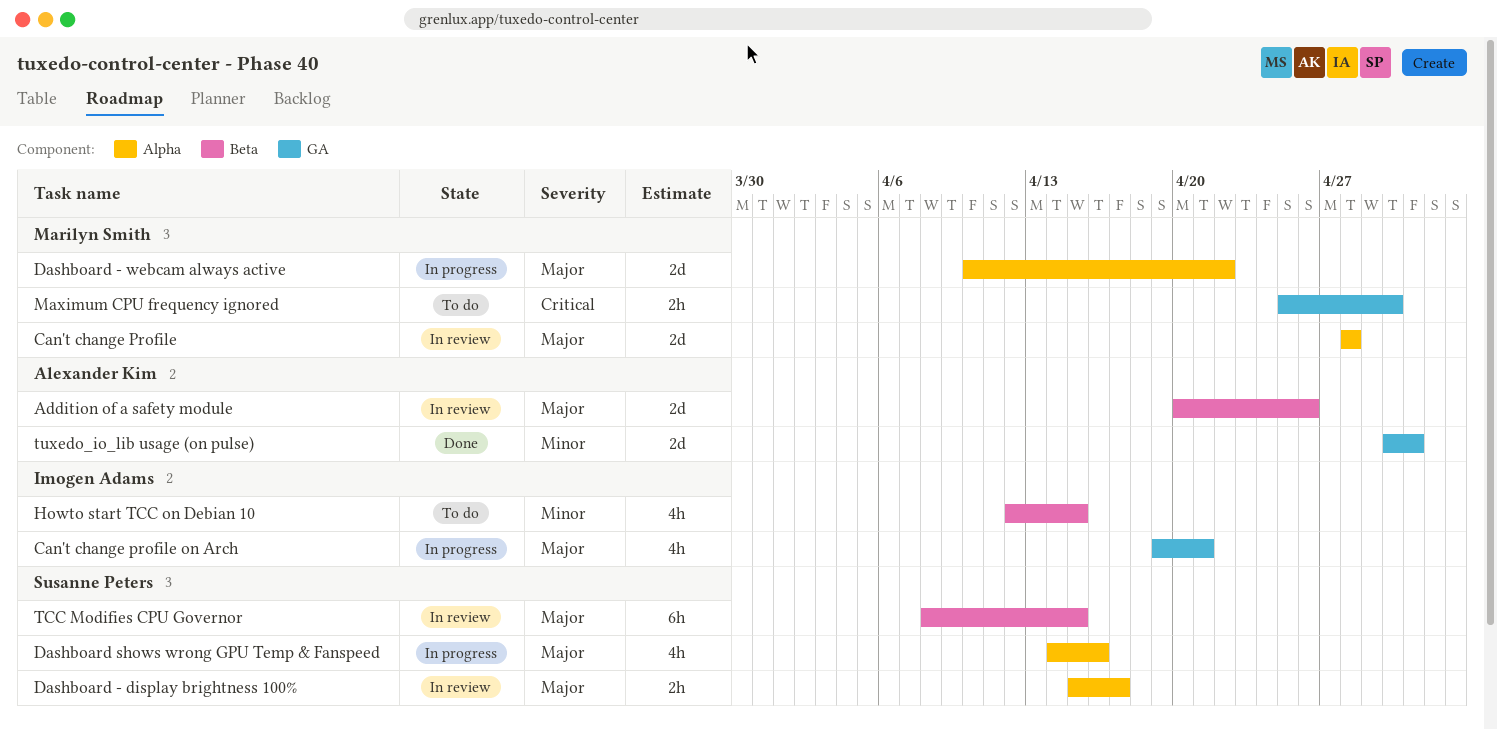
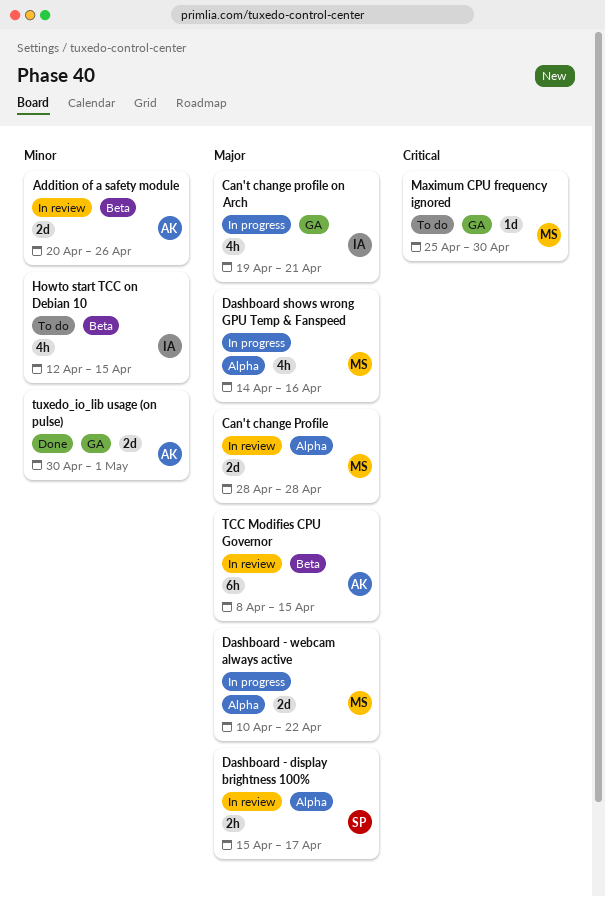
Addition of a safety module, priority: Major -> Minor
Dashboard shows wrong GPU Temp & Fanspeed, owner: Susanne Peters -> Marilyn Smith
Maximum CPU frequency ignored, estimate: 2h -> 1d
TCC Modifies CPU Governor, owner: Susanne Peters -> Alexander Kim

